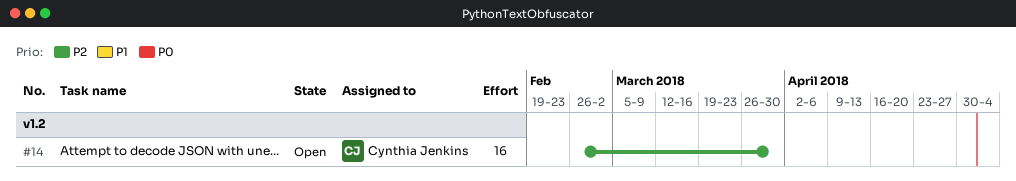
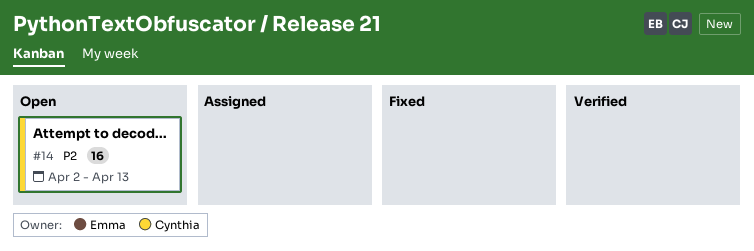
#14, start: Feb 26 -> Apr 2
#14, due: Mar 30 -> Apr 13

